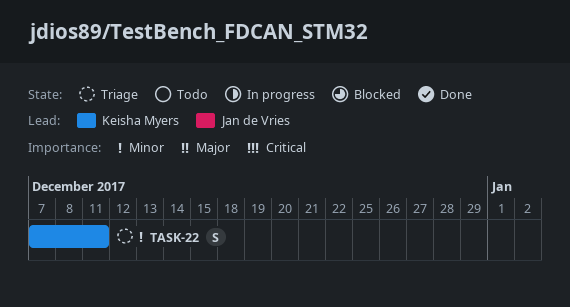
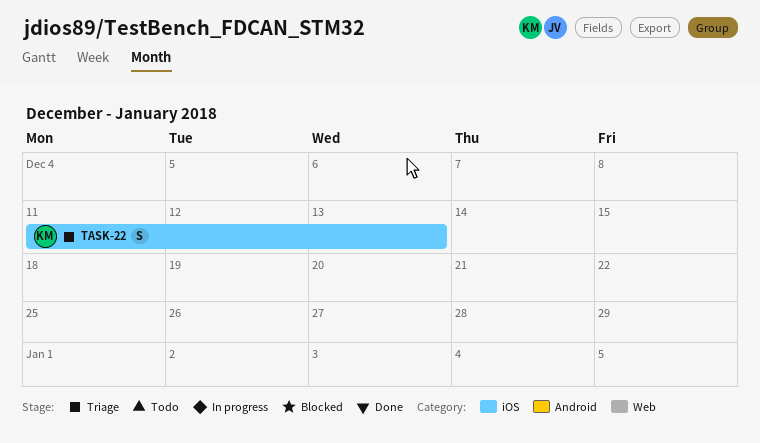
TASK-22, start: Dec 7 -> Dec 11
TASK-22, due: Dec 11 -> Dec 13

